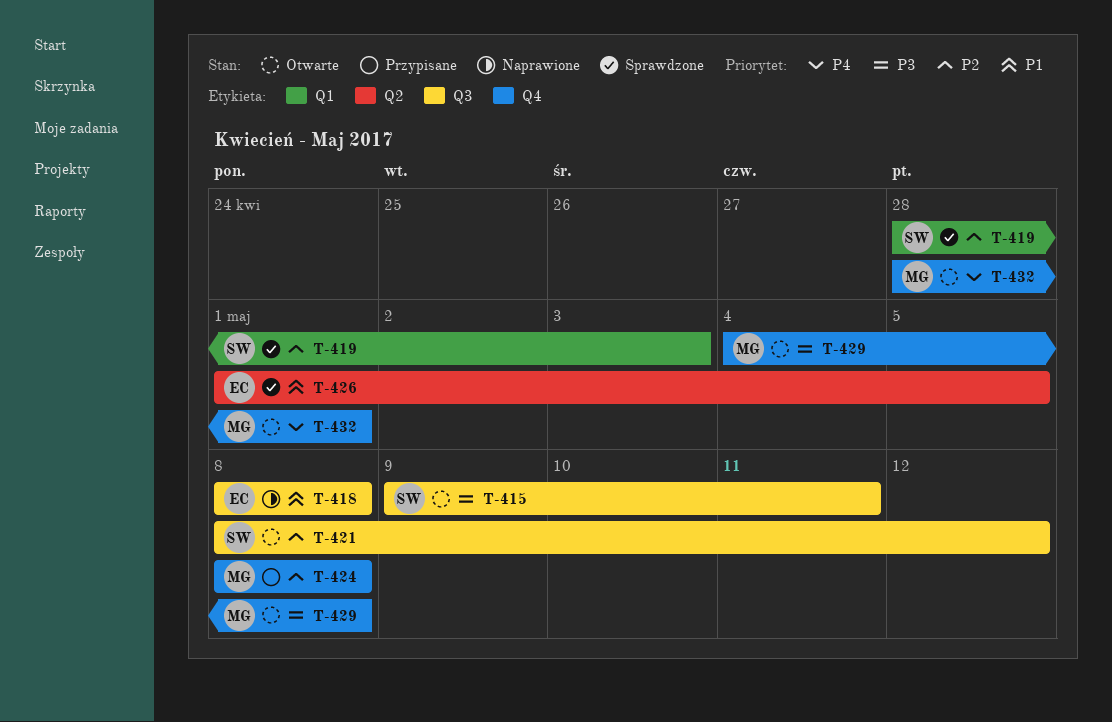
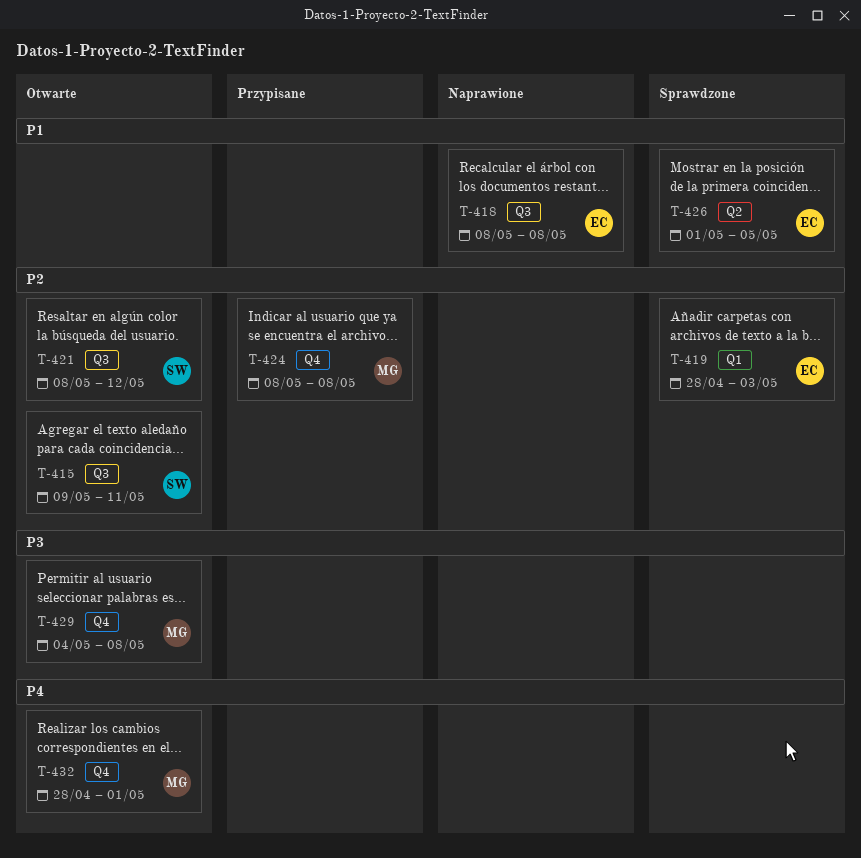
T-415, priority: P3 -> P2
T-419, owner: SW -> EC

